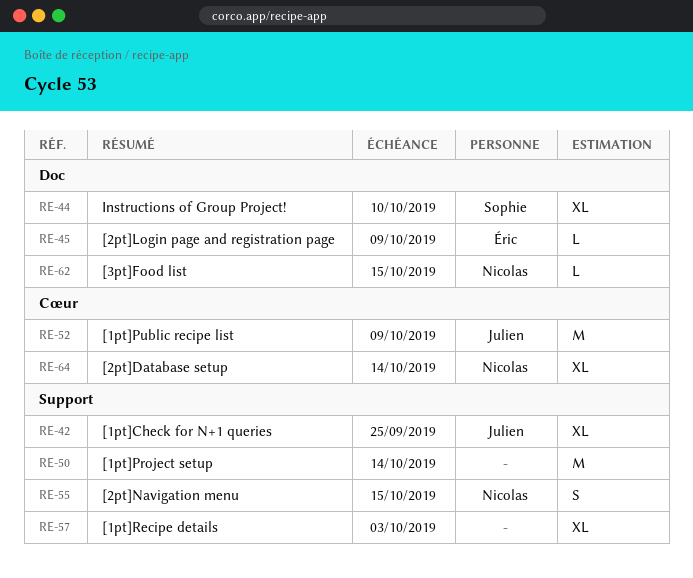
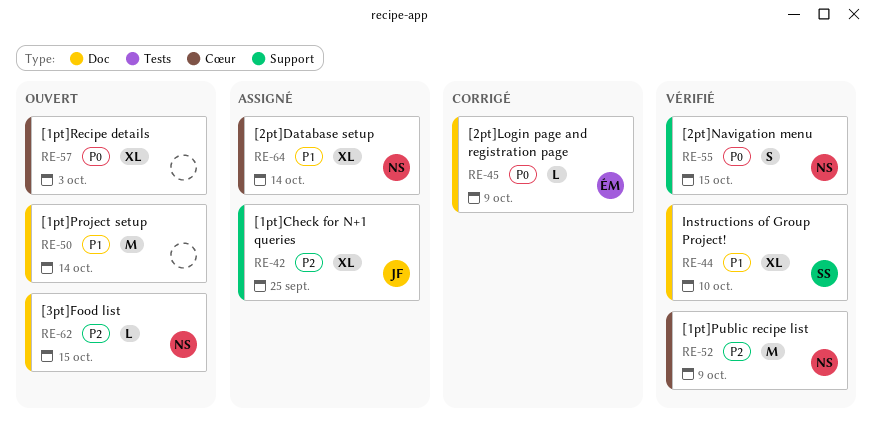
RE-50, label: Support -> Doc
RE-52, owner: Julien -> Nicolas
RE-57, label: Support -> Cœur

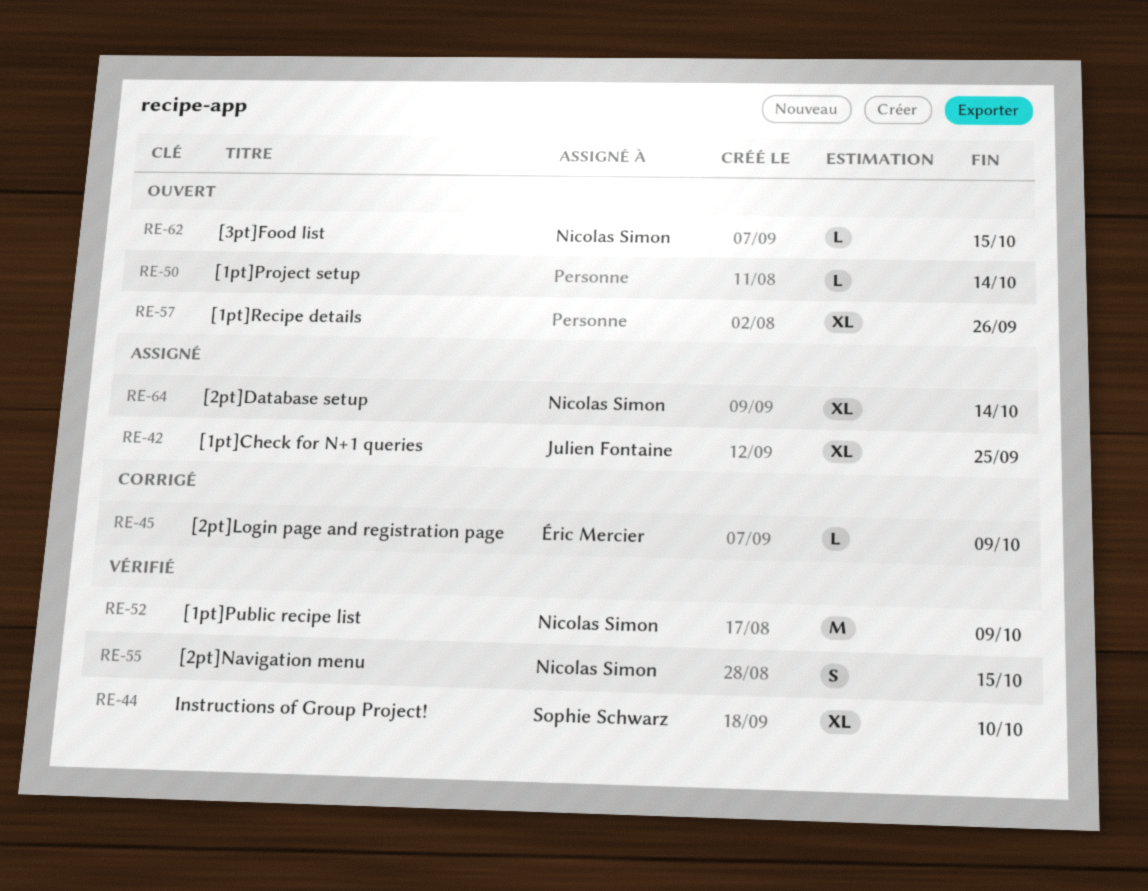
RE-50, estimate: M -> L
RE-57, due: Oct 3 -> Sep 26

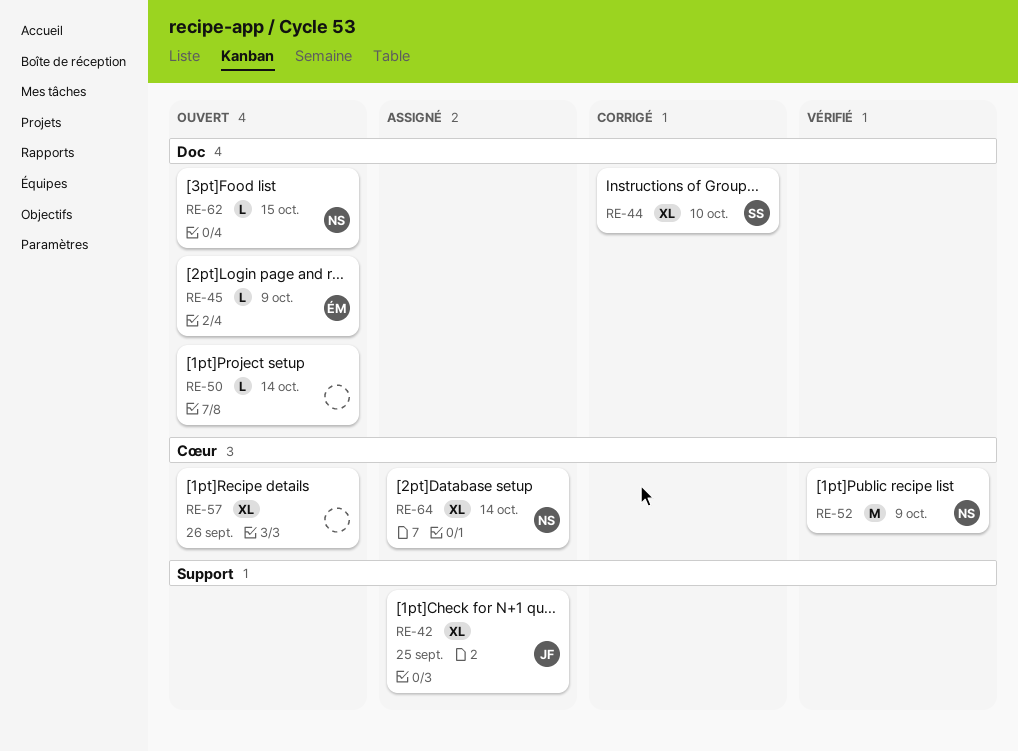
RE-44, status: Vérifié -> Corrigé
RE-45, status: Corrigé -> Ouvert
RE-55: present -> none

